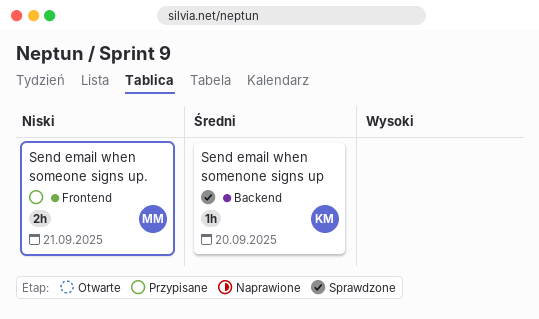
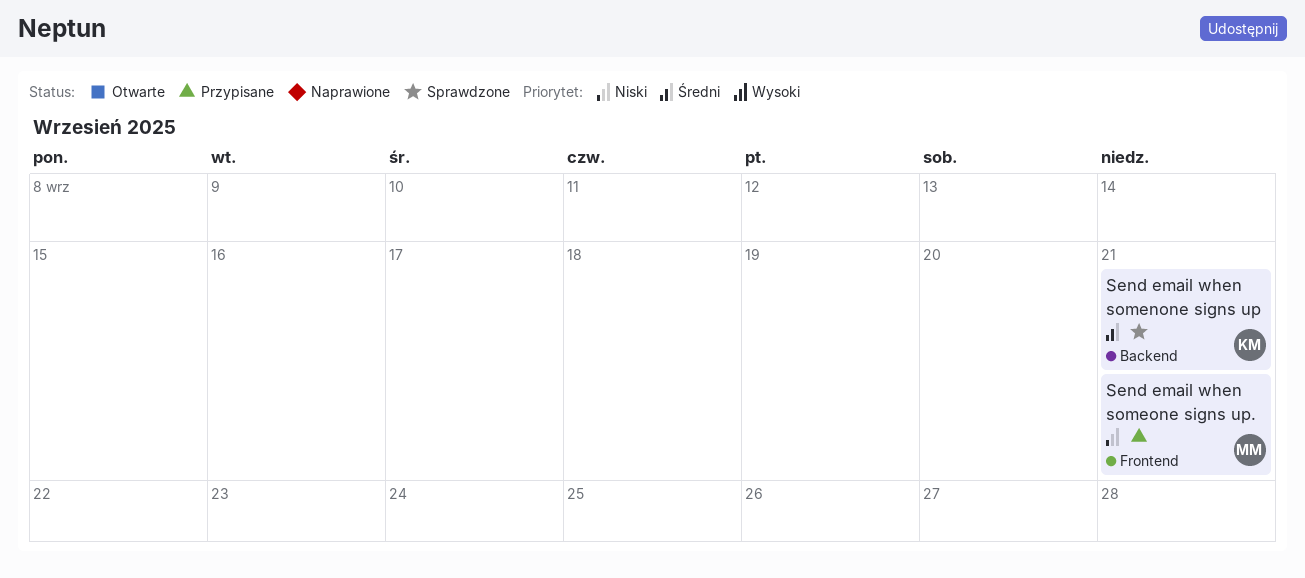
Send email when somenone signs up, due: Sep 20 -> Sep 21

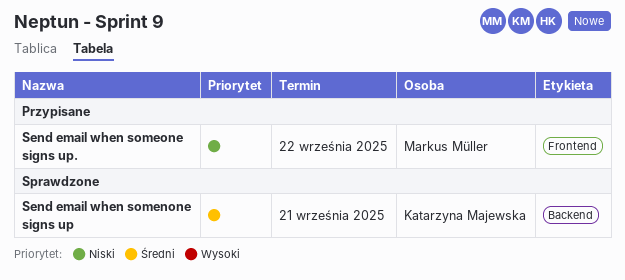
Send email when someone signs up., due: Sep 21 -> Sep 22

